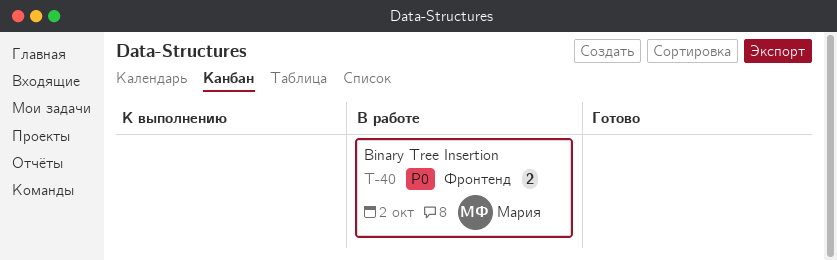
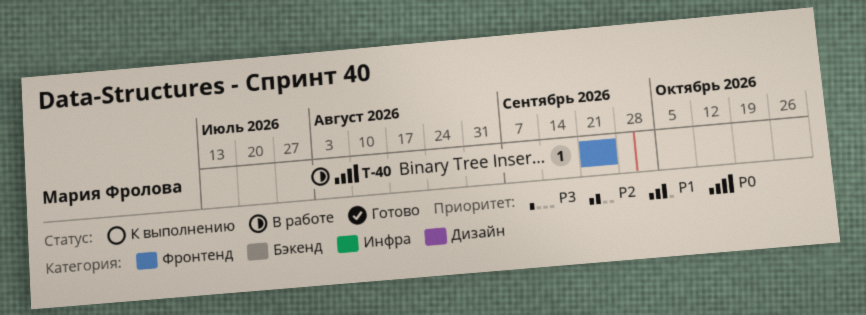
T-40, estimate: 2 -> 1
T-40, due: Oct 2 -> Sep 25

